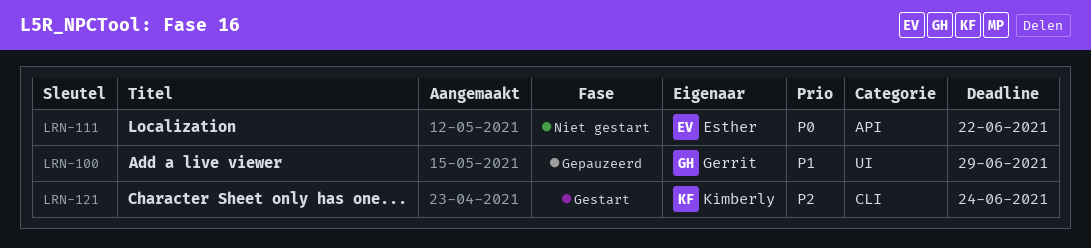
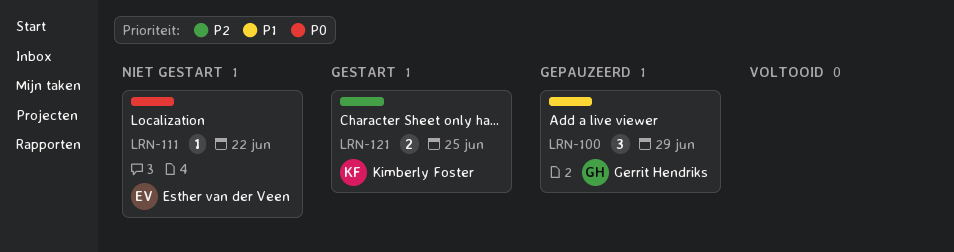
LRN-121, due: Jun 24 -> Jun 25

